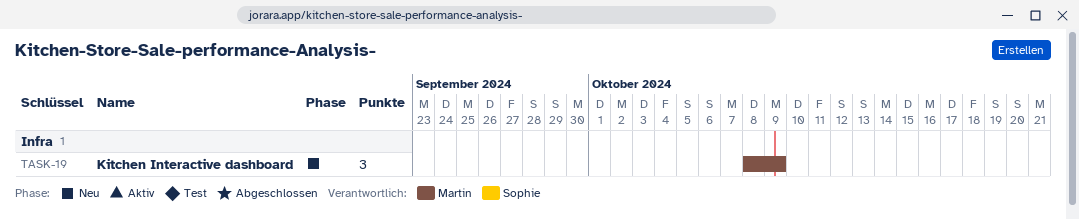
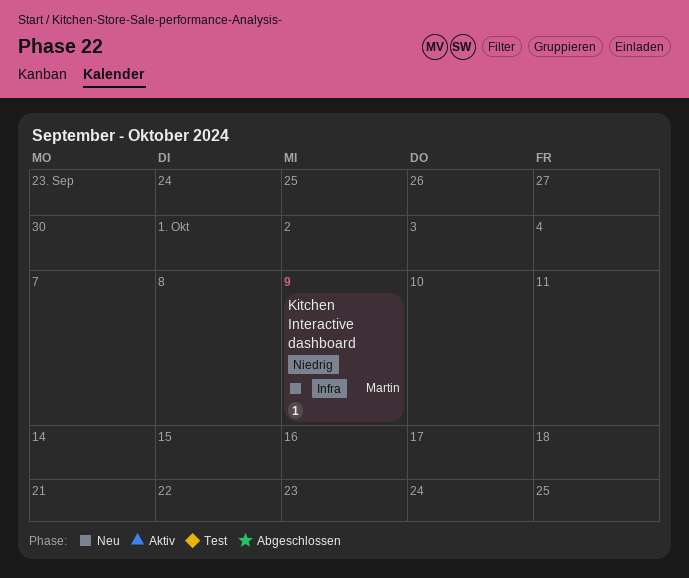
Kitchen Interactive dashboard, estimate: 3 -> 1

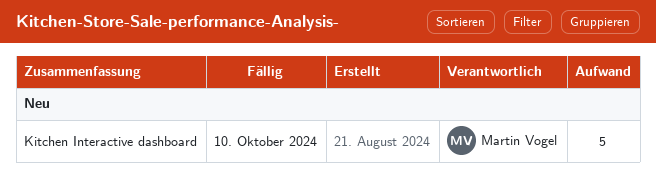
Kitchen Interactive dashboard, estimate: 1 -> 5
Kitchen Interactive dashboard, due: Oct 9 -> Oct 10

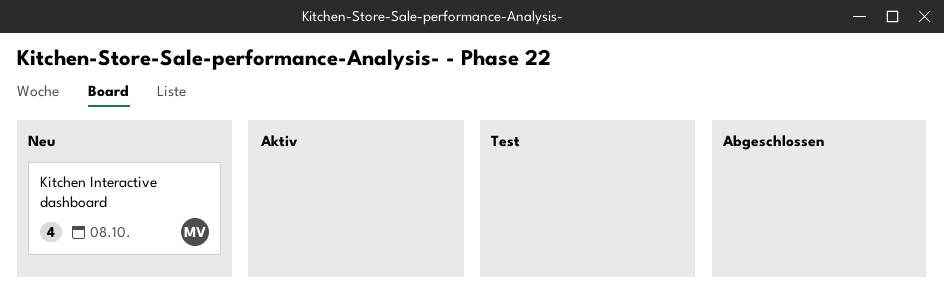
Kitchen Interactive dashboard, estimate: 5 -> 4
Kitchen Interactive dashboard, due: Oct 10 -> Oct 8

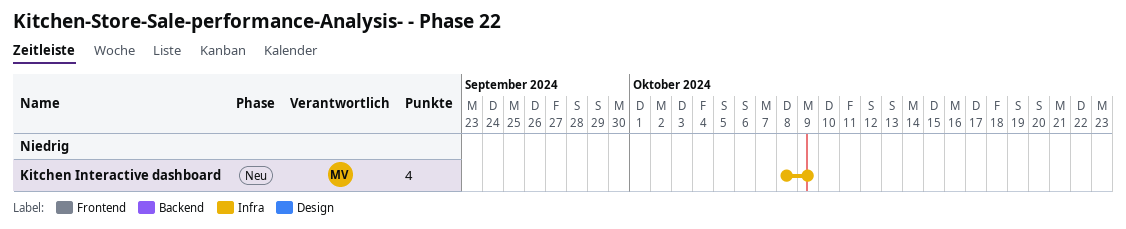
Kitchen Interactive dashboard, due: Oct 8 -> Oct 9

